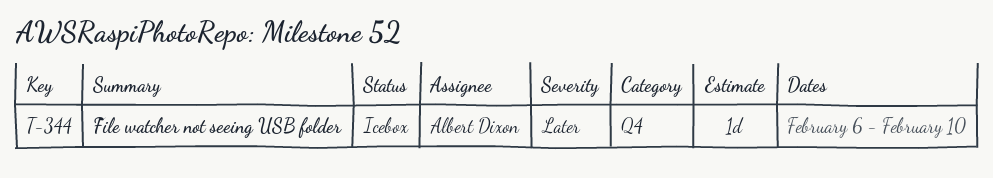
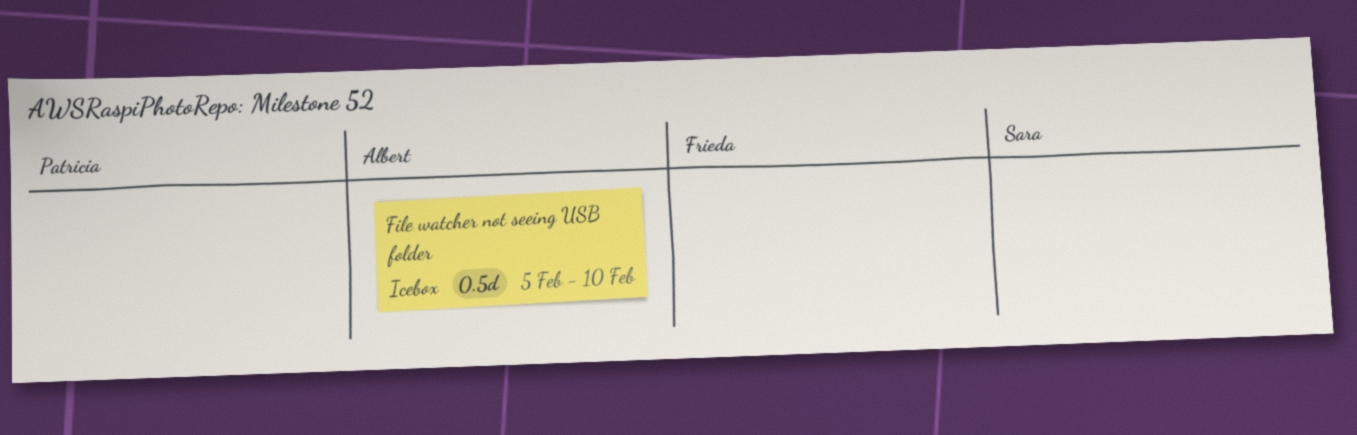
File watcher not seeing USB folder, estimate: 1d -> 0.5d
File watcher not seeing USB folder, start: Feb 6 -> Feb 5

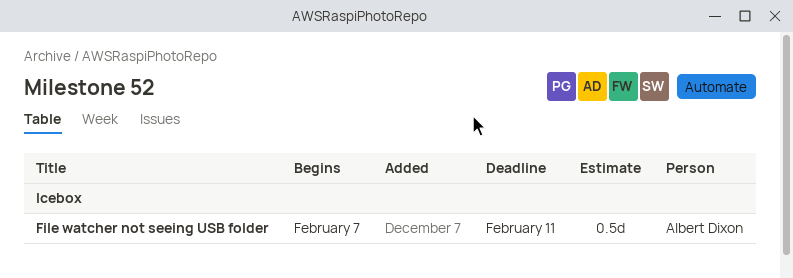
File watcher not seeing USB folder, start: Feb 5 -> Feb 7
File watcher not seeing USB folder, due: Feb 10 -> Feb 11

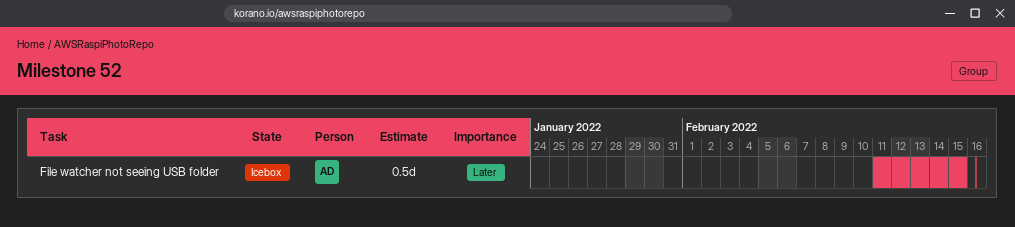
File watcher not seeing USB folder, start: Feb 7 -> Feb 11
File watcher not seeing USB folder, due: Feb 11 -> Feb 15

